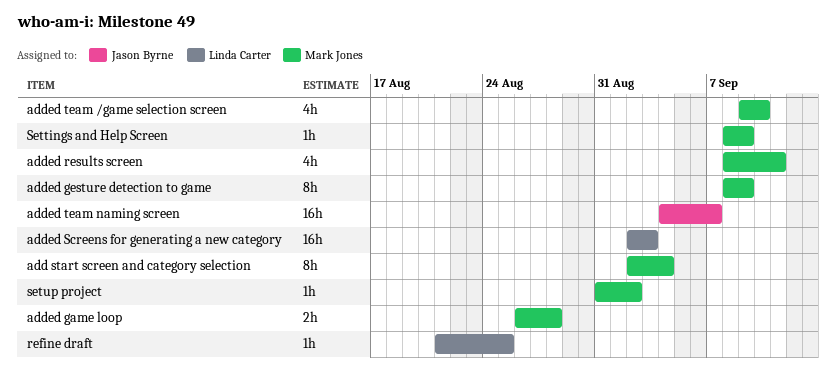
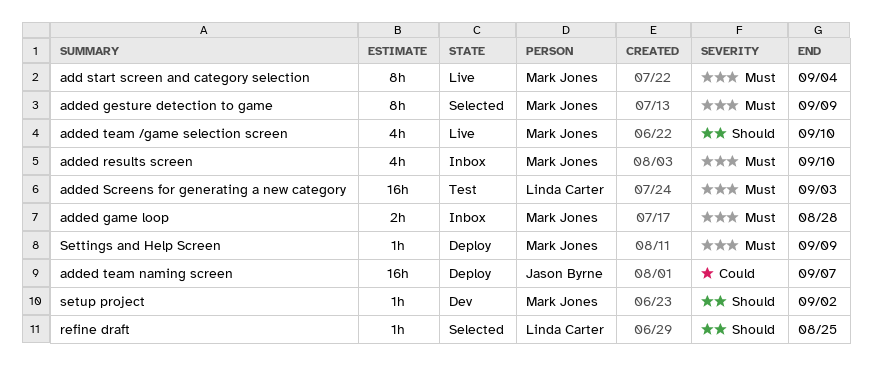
added results screen, due: Sep 11 -> Sep 10

